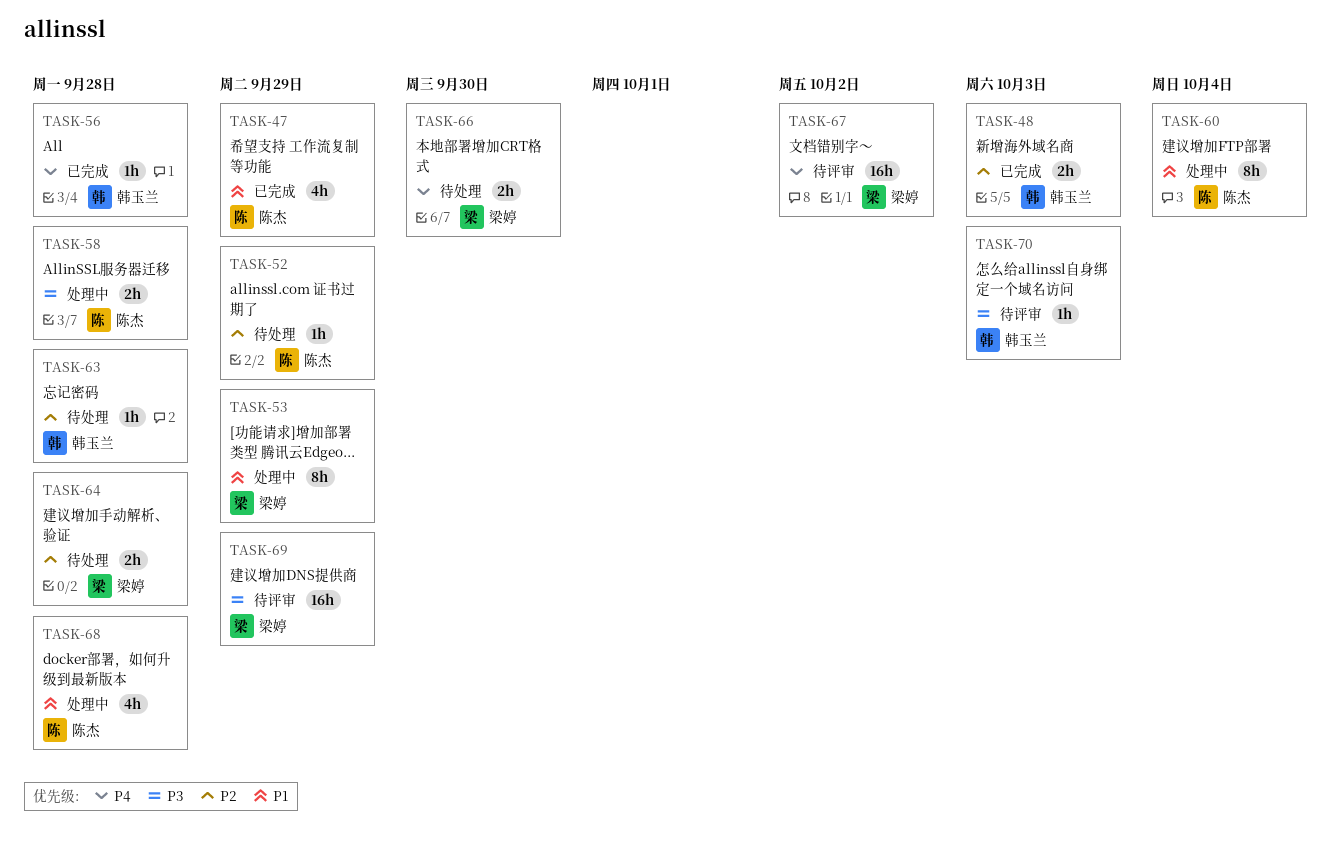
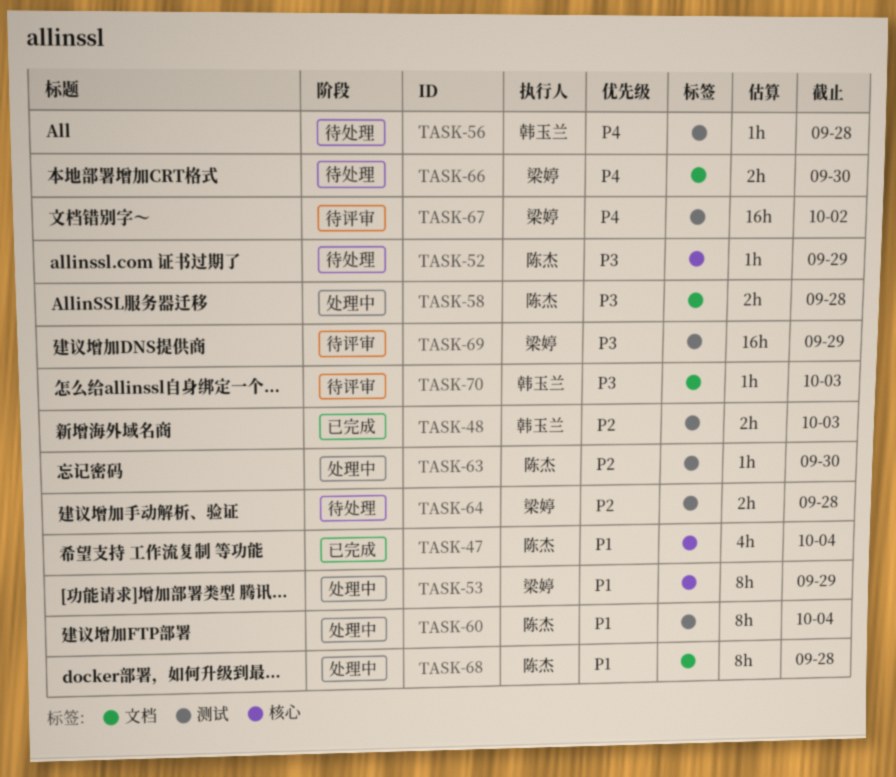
TASK-47, due: Sep 29 -> Oct 4
TASK-52, priority: P2 -> P3
TASK-56, status: 已完成 -> 待处理
TASK-63, status: 待处理 -> 处理中
TASK-63, owner: 韩玉兰 -> 陈杰
TASK-63, due: Sep 28 -> Sep 30
TASK-68, estimate: 4h -> 8h

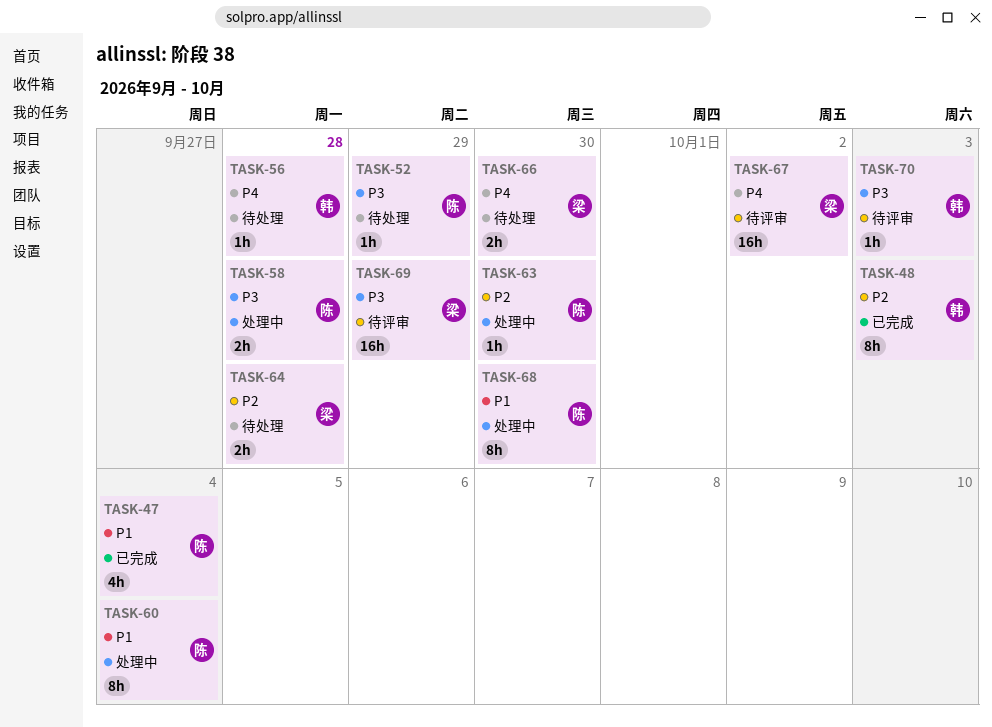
TASK-48, estimate: 2h -> 8h
TASK-53: present -> none
TASK-68, due: Sep 28 -> Sep 30

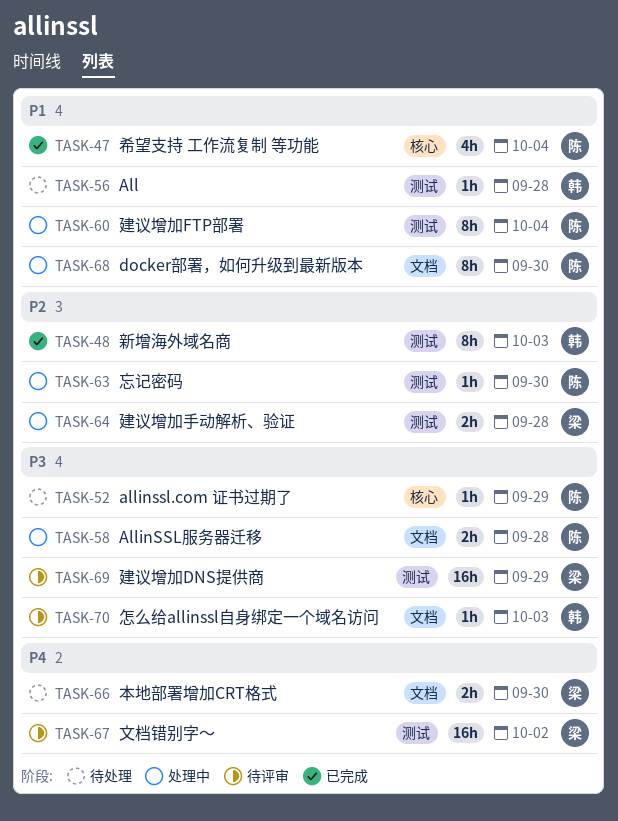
TASK-56, priority: P4 -> P1
TASK-64, status: 待处理 -> 处理中

